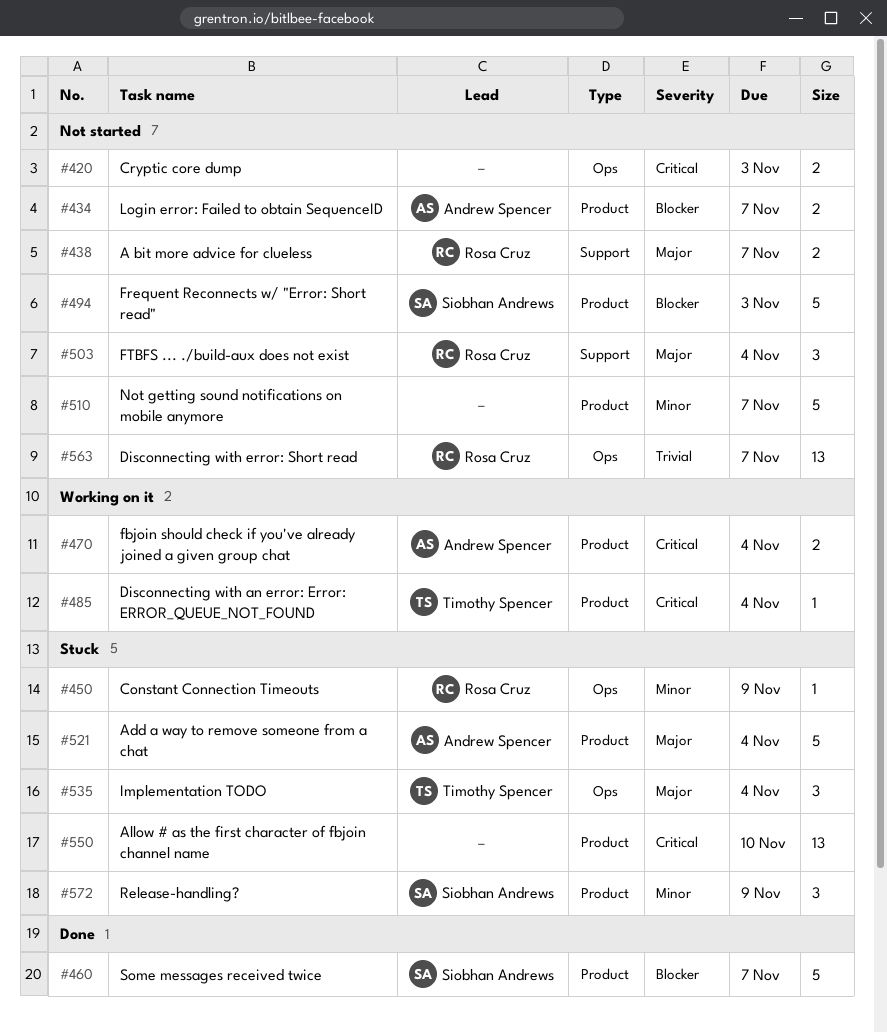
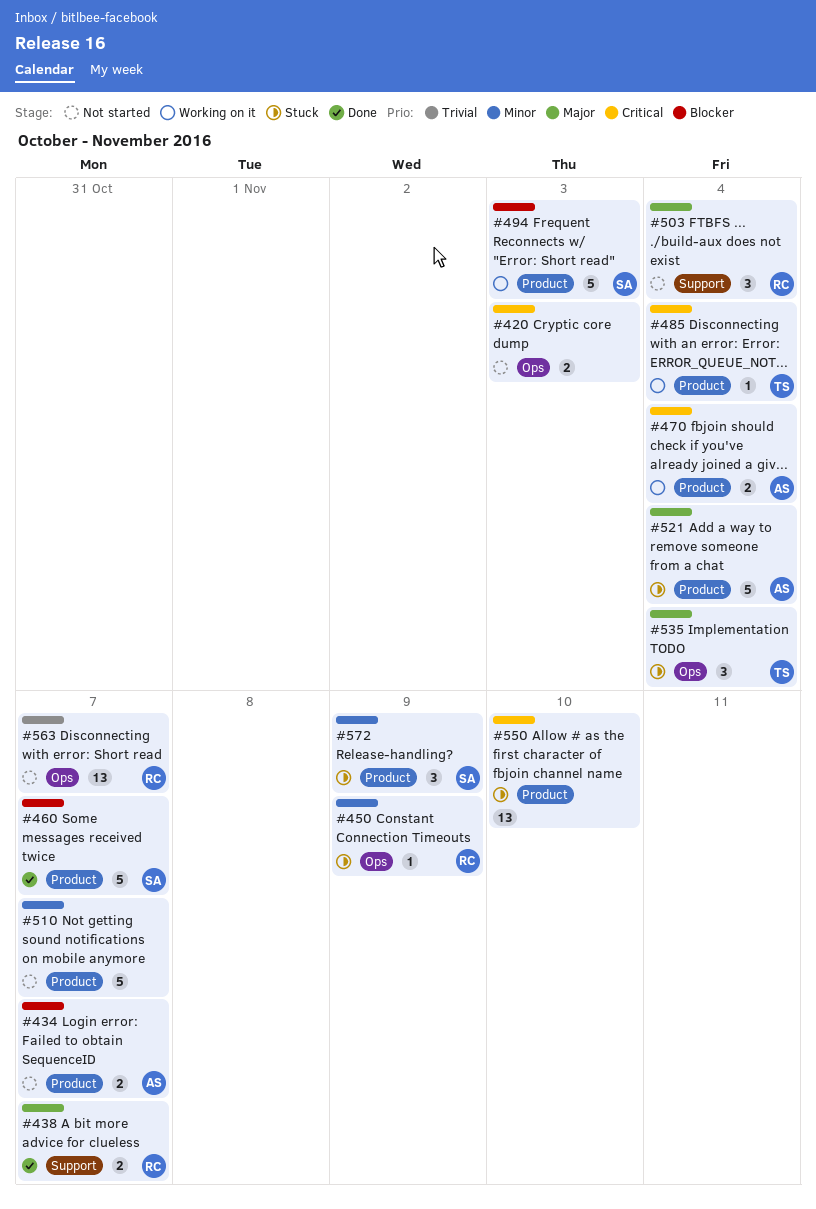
#438, status: Not started -> Done
#494, status: Not started -> Working on it

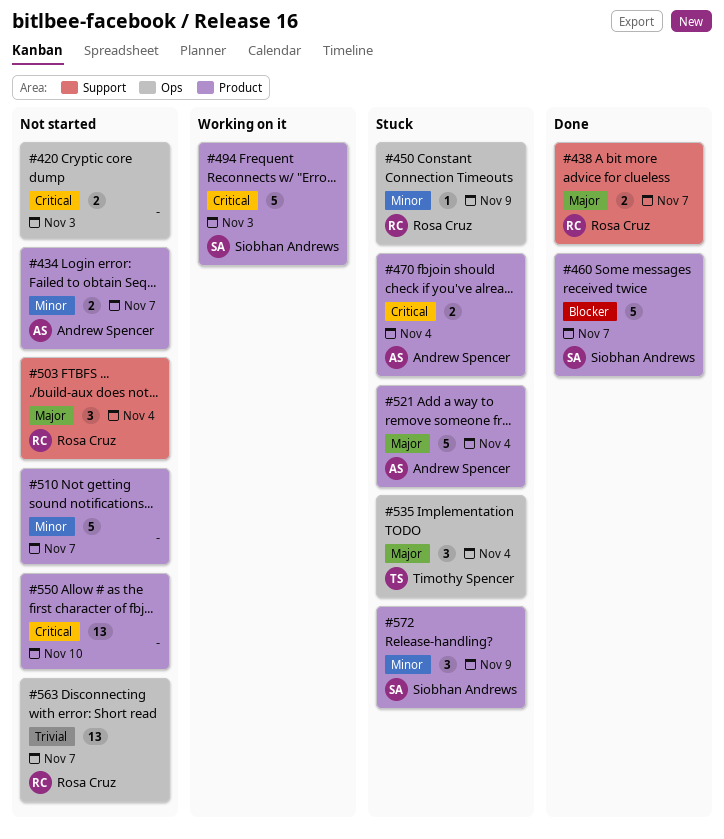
#434, priority: Blocker -> Minor
#470, status: Working on it -> Stuck
#485: present -> none
#494, priority: Blocker -> Critical
#550, status: Stuck -> Not started

